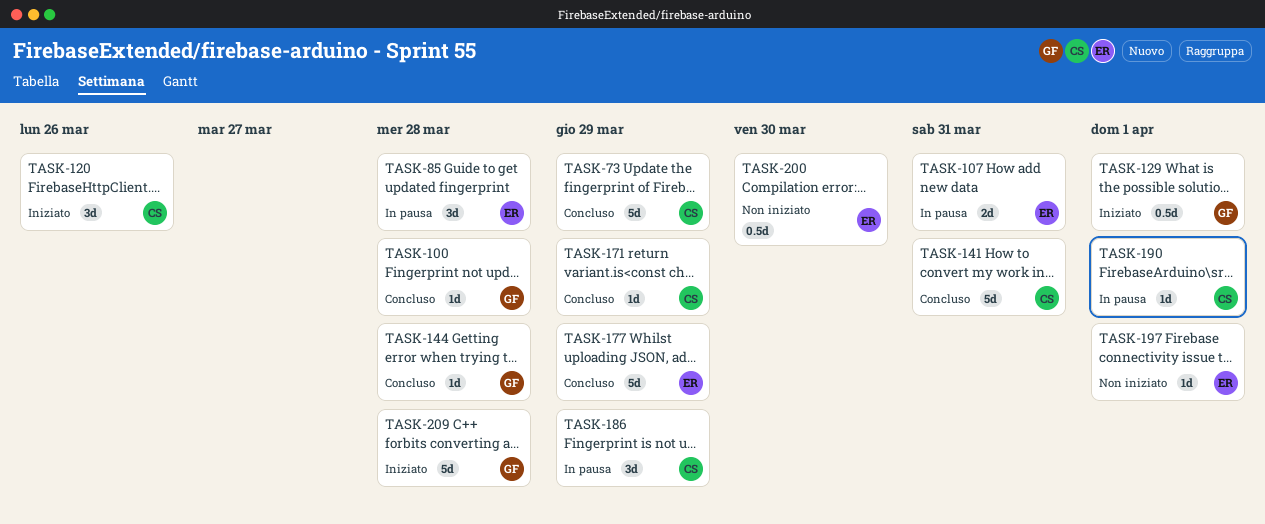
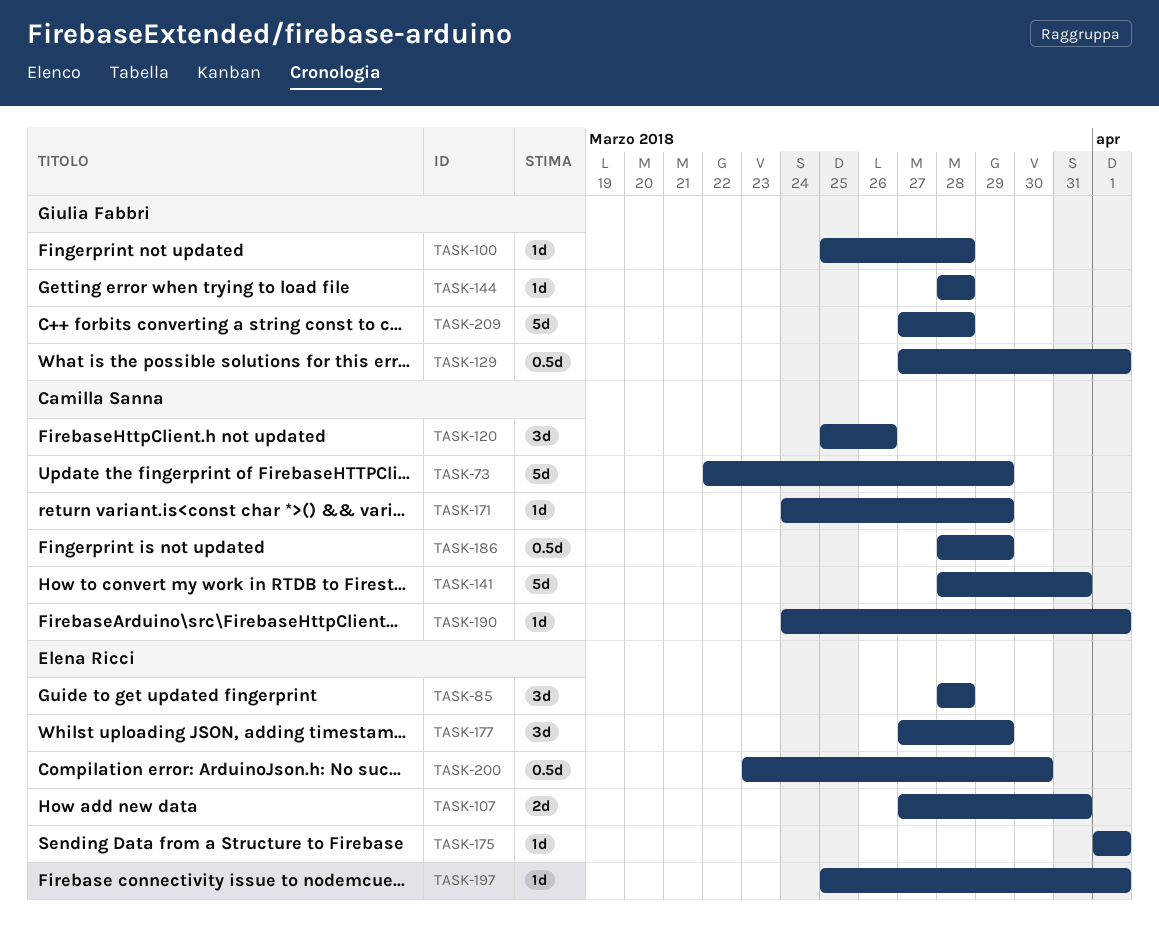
TASK-175: none -> present
TASK-177, estimate: 5d -> 3d
TASK-186, estimate: 3d -> 0.5d

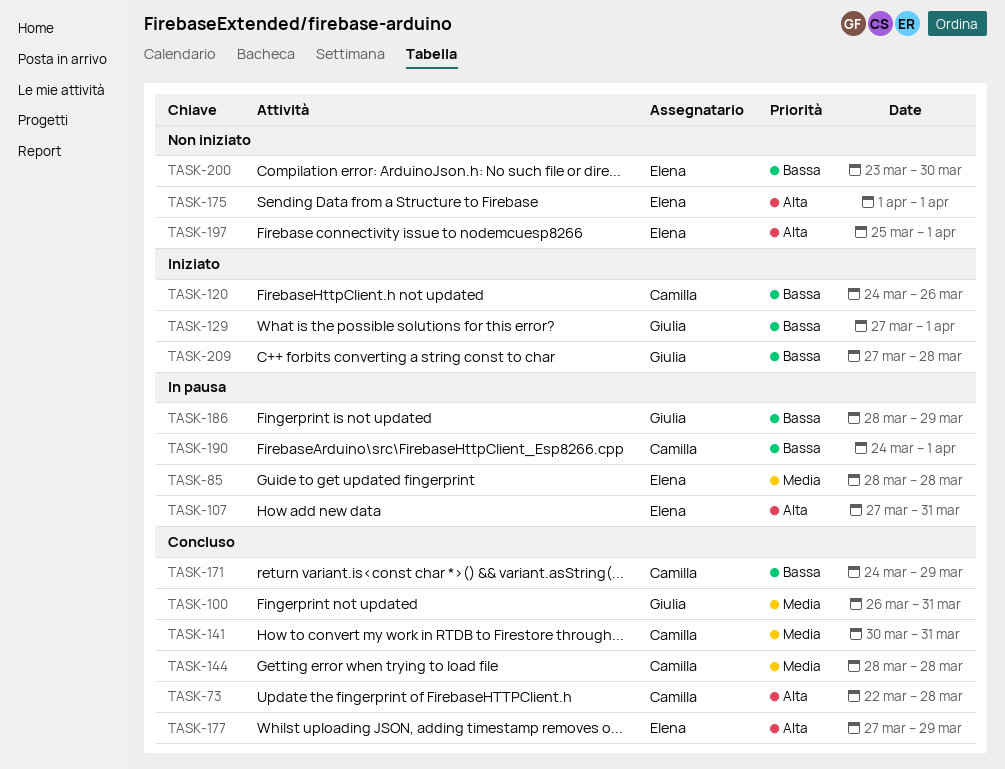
TASK-73, due: Mar 29 -> Mar 28
TASK-100, start: Mar 25 -> Mar 26
TASK-100, due: Mar 28 -> Mar 31
TASK-120, start: Mar 25 -> Mar 24
TASK-141, start: Mar 28 -> Mar 30
TASK-144, owner: Giulia Fabbri -> Camilla Sanna
TASK-186, owner: Camilla Sanna -> Giulia Fabbri

